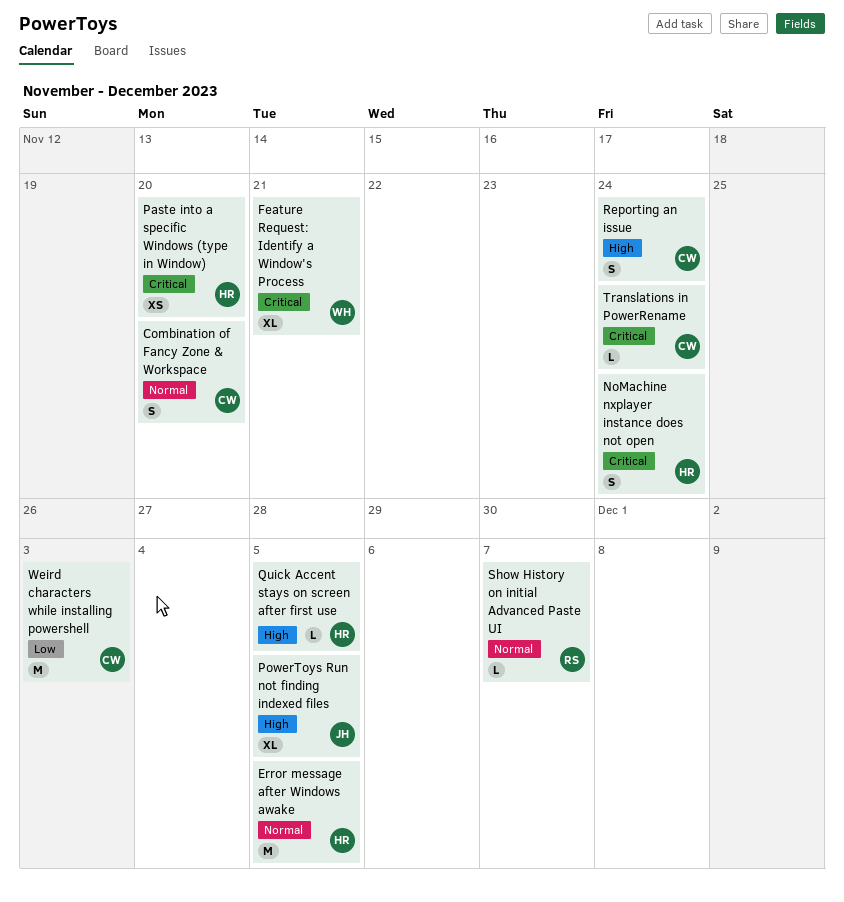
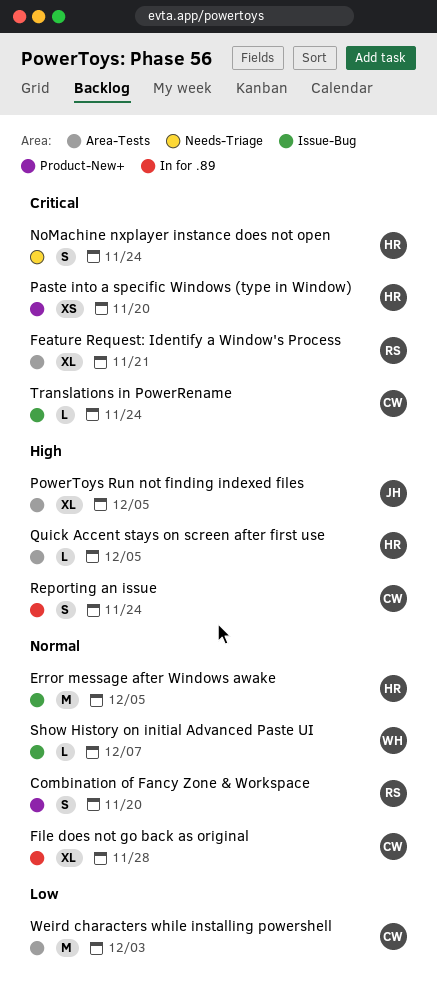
Combination of Fancy Zone & Workspace, owner: CW -> RS
Feature Request: Identify a Window's Process, owner: WH -> RS
File does not go back as original: none -> present
Show History on initial Advanced Paste UI, owner: RS -> WH

